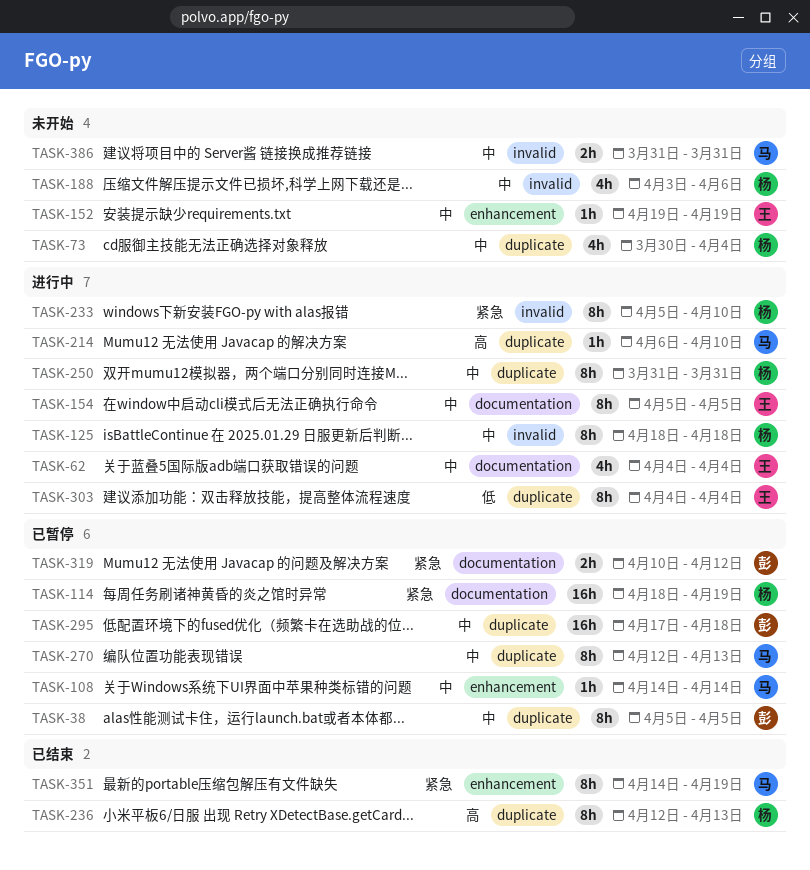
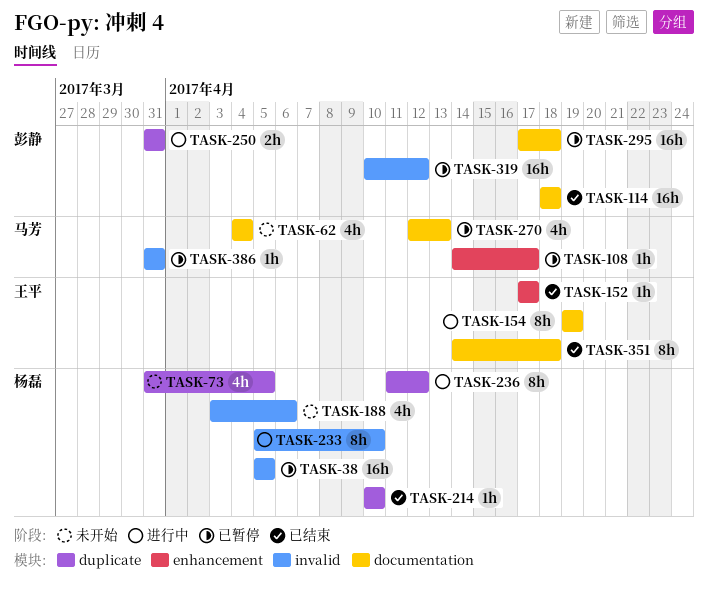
TASK-38, owner: 彭静 -> 杨磊
TASK-38, label: duplicate -> invalid
TASK-38, estimate: 8h -> 16h
TASK-62, status: 进行中 -> 未开始
TASK-62, owner: 王平 -> 马芳
TASK-73, start: Mar 30 -> Mar 31
TASK-73, due: Apr 4 -> Apr 5
TASK-108, due: Apr 14 -> Apr 17
TASK-114, status: 已暂停 -> 已结束
TASK-114, owner: 杨磊 -> 彭静
TASK-114, due: Apr 19 -> Apr 18
TASK-125: present -> none
TASK-152, status: 未开始 -> 已结束
TASK-152, start: Apr 19 -> Apr 17
TASK-152, due: Apr 19 -> Apr 17
TASK-154, start: Apr 5 -> Apr 19
TASK-154, due: Apr 5 -> Apr 19
TASK-214, status: 进行中 -> 已结束
TASK-214, owner: 马芳 -> 杨磊
TASK-214, start: Apr 6 -> Apr 10
TASK-236, status: 已结束 -> 进行中
TASK-236, start: Apr 12 -> Apr 11
TASK-236, due: Apr 13 -> Apr 12
TASK-250, owner: 杨磊 -> 彭静
TASK-250, estimate: 8h -> 2h
TASK-270, label: duplicate -> documentation
TASK-270, estimate: 8h -> 4h
TASK-295, label: duplicate -> documentation
TASK-303: present -> none
TASK-319, label: documentation -> invalid
TASK-319, estimate: 2h -> 16h
TASK-351, owner: 马芳 -> 王平
TASK-351, label: enhancement -> documentation
TASK-351, due: Apr 19 -> Apr 18
TASK-386, status: 未开始 -> 已暂停
TASK-386, estimate: 2h -> 1h

